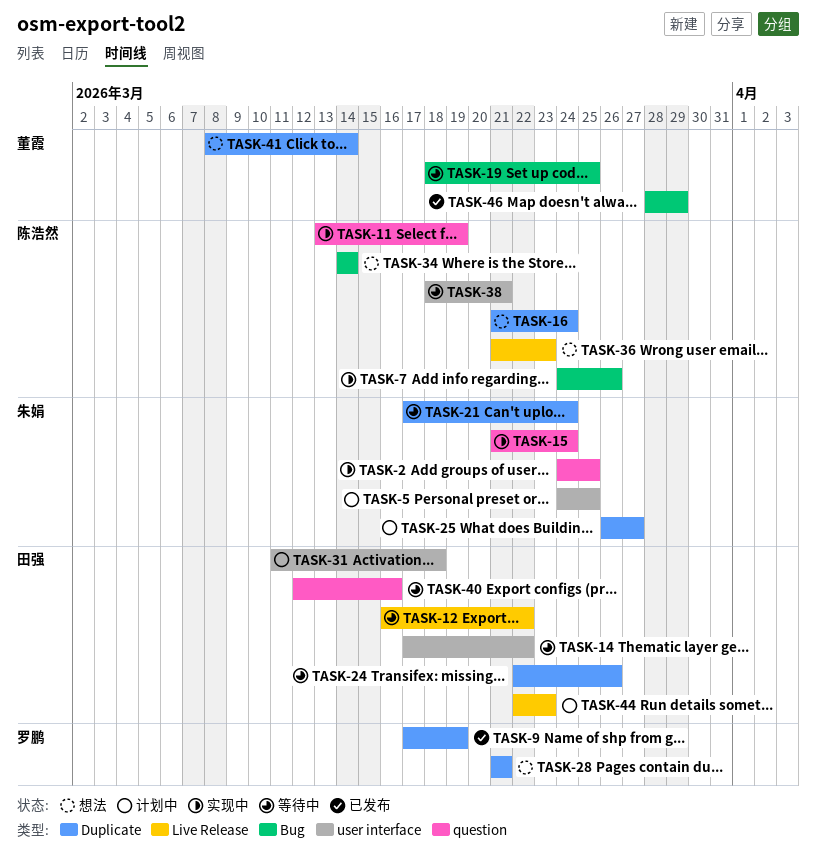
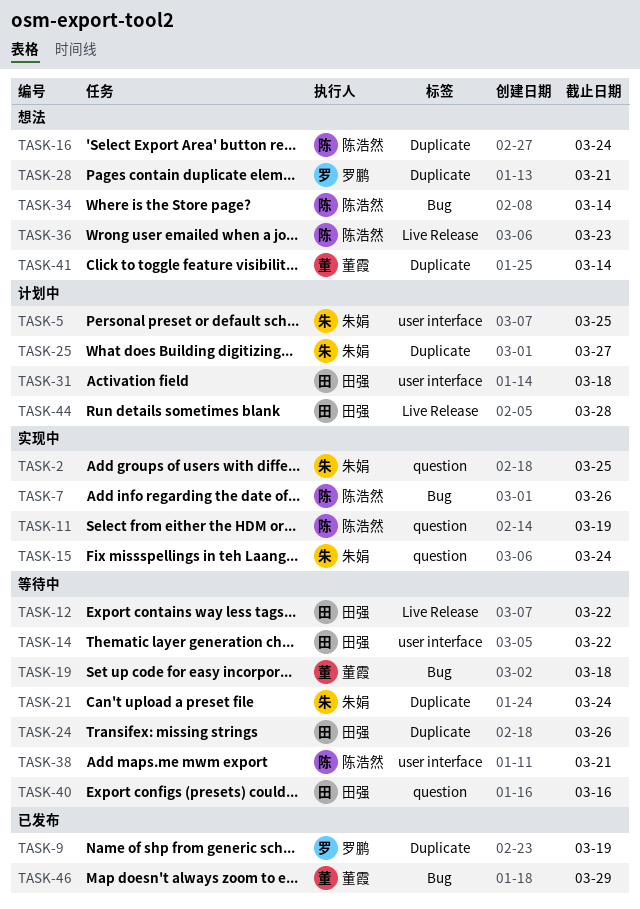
TASK-19, due: Mar 25 -> Mar 18
TASK-44, due: Mar 23 -> Mar 28

